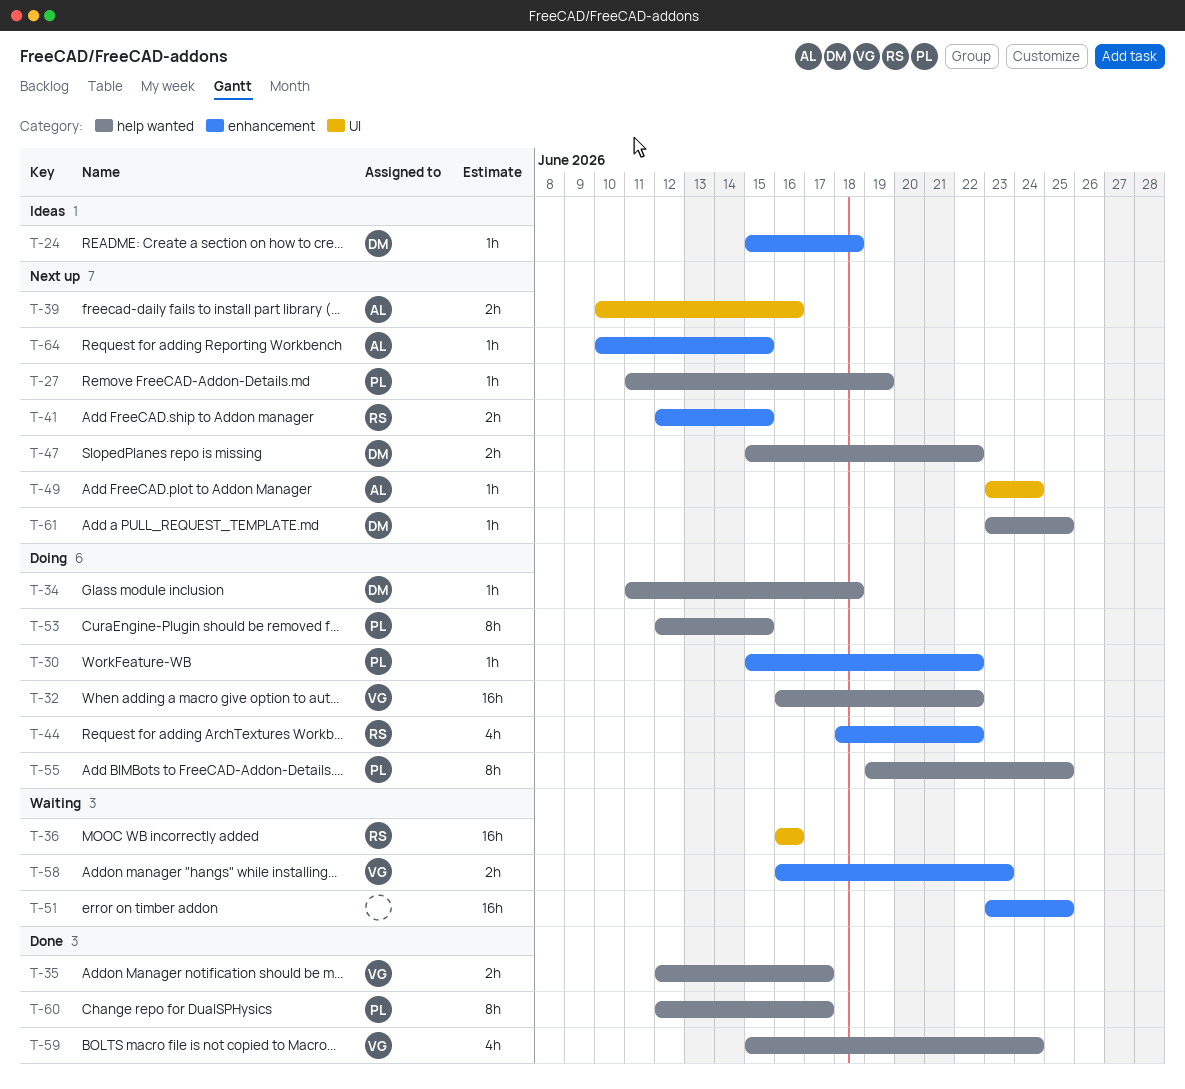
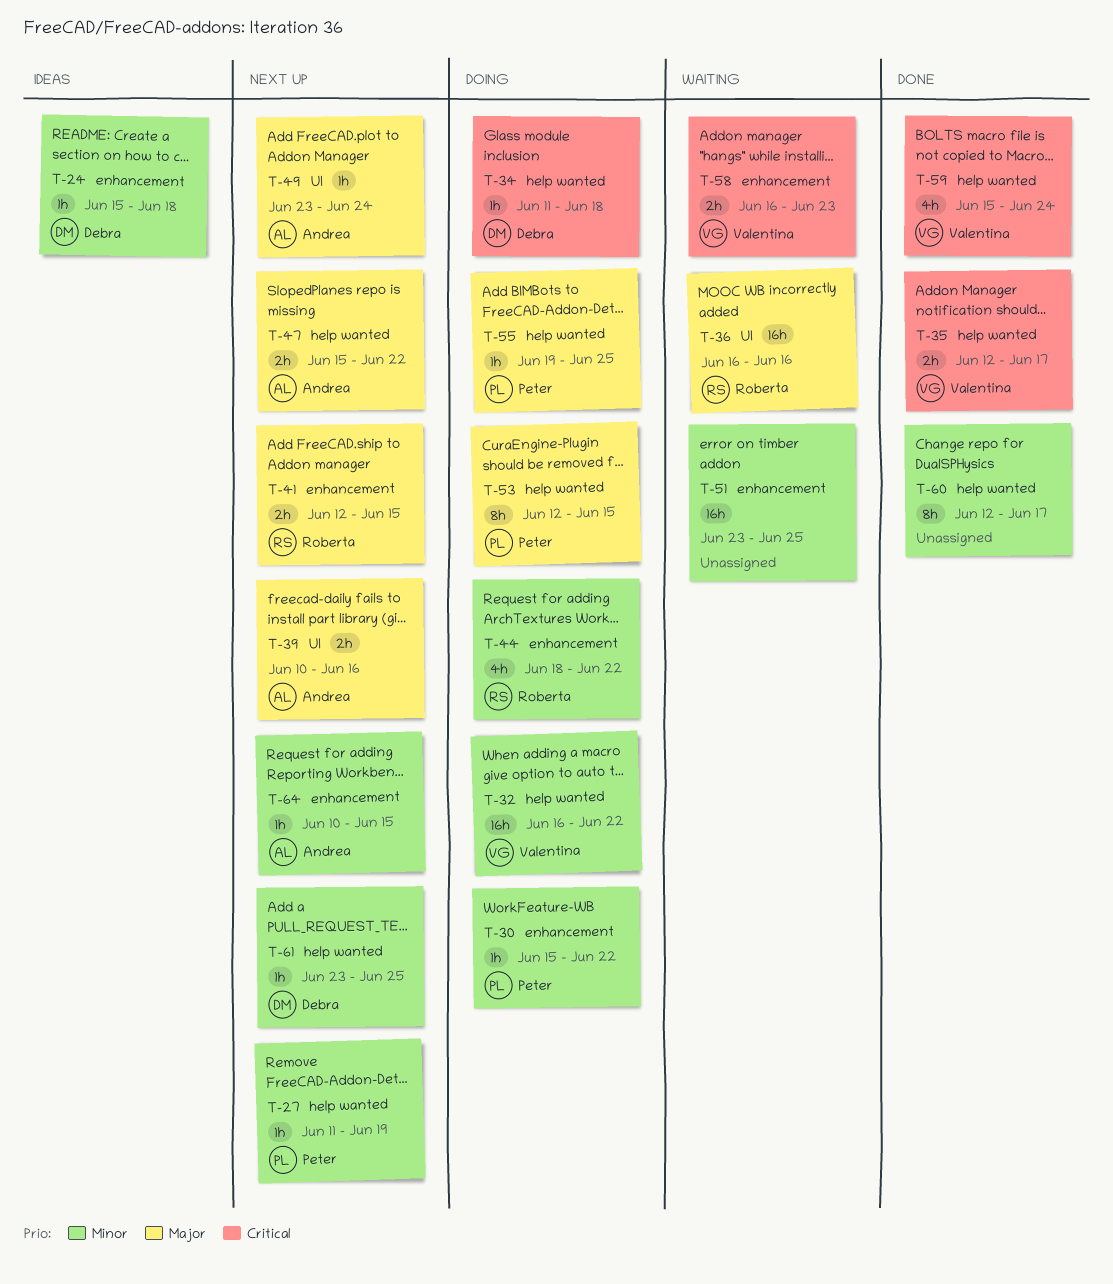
T-47, owner: Debra -> Andrea
T-55, estimate: 8h -> 1h
T-60, owner: Peter -> none

